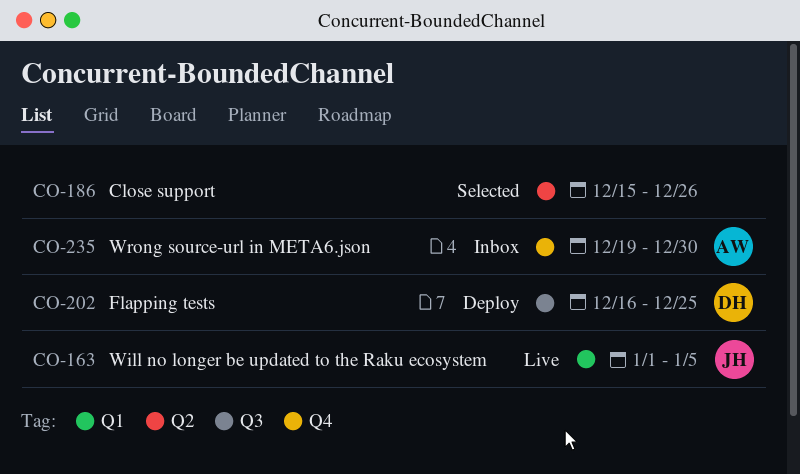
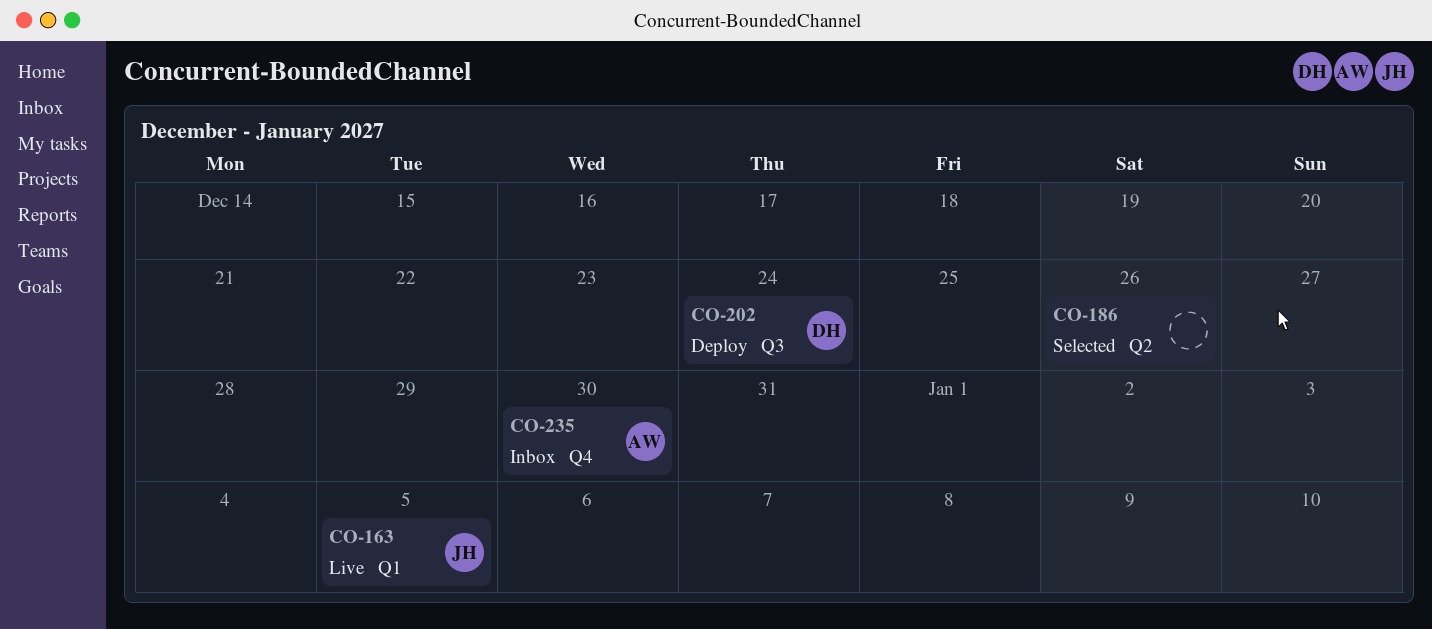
CO-202, due: Dec 25 -> Dec 24

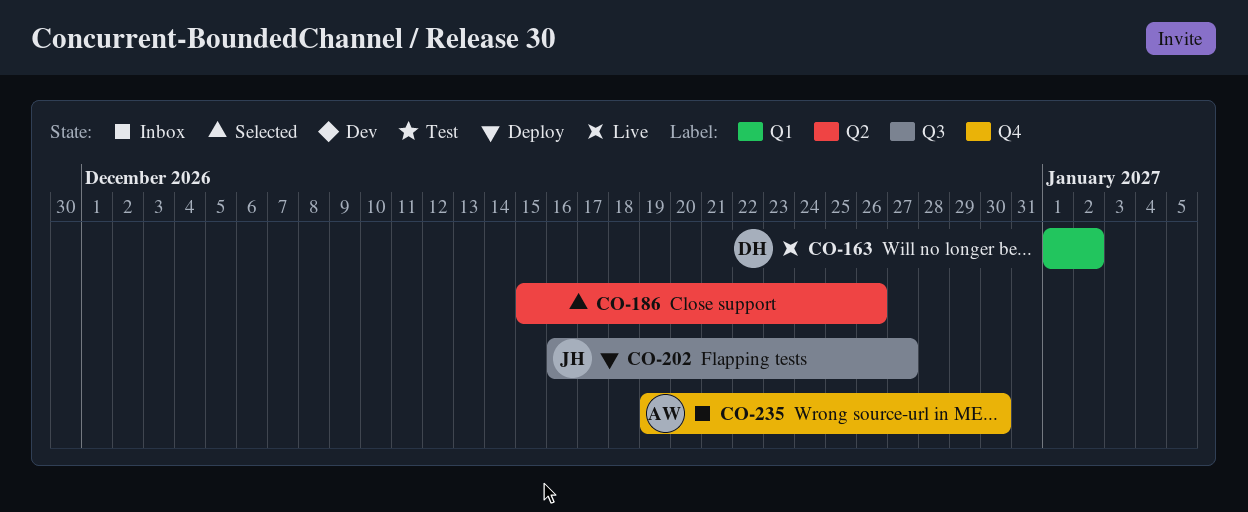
CO-163, owner: JH -> DH
CO-163, due: Jan 5 -> Jan 2
CO-202, owner: DH -> JH
CO-202, due: Dec 24 -> Dec 27

